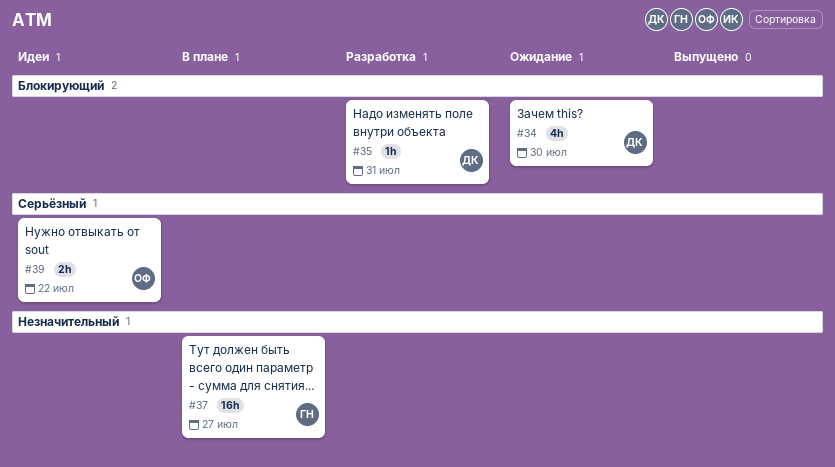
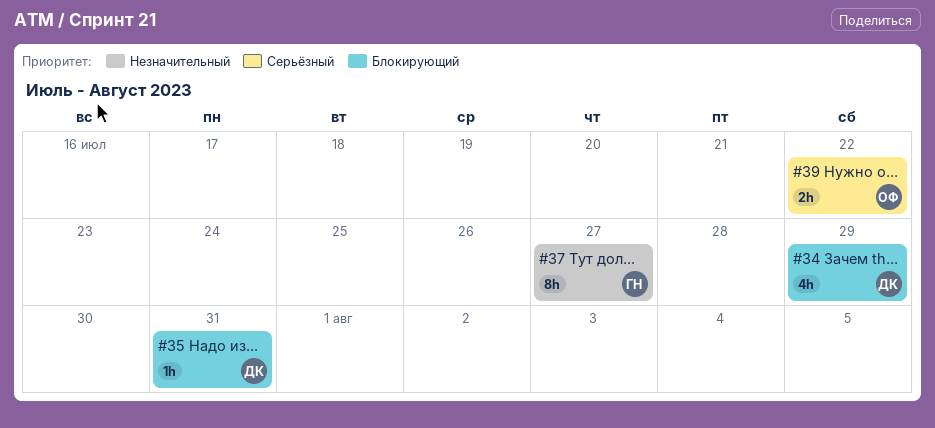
#34, due: Jul 30 -> Jul 29
#37, estimate: 16h -> 8h

